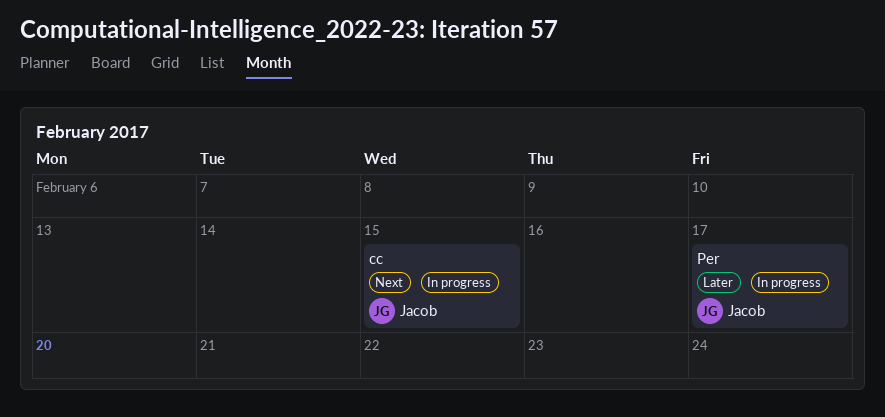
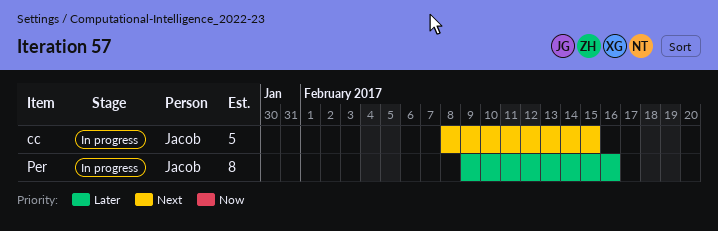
Per, due: Feb 17 -> Feb 16

